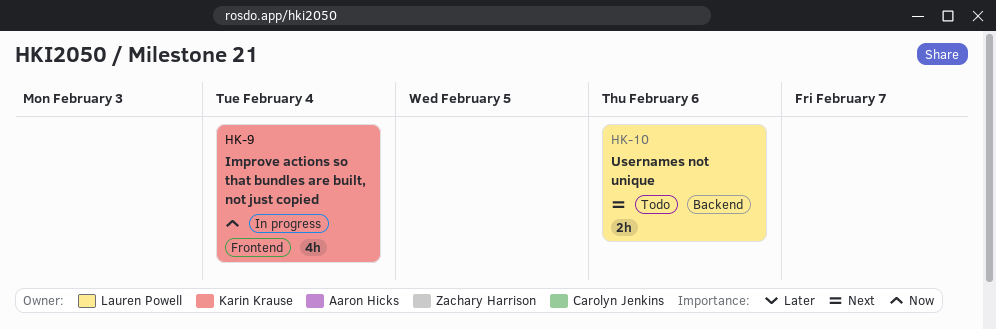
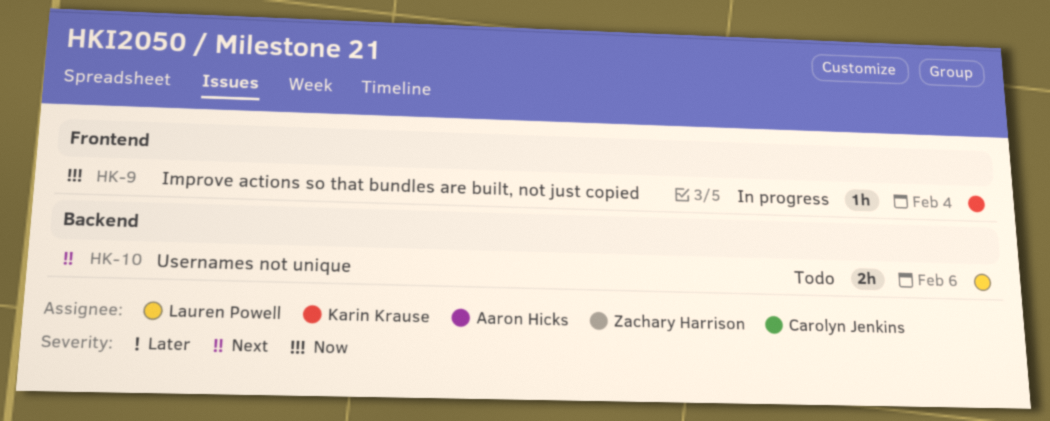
HK-9, estimate: 4h -> 1h

